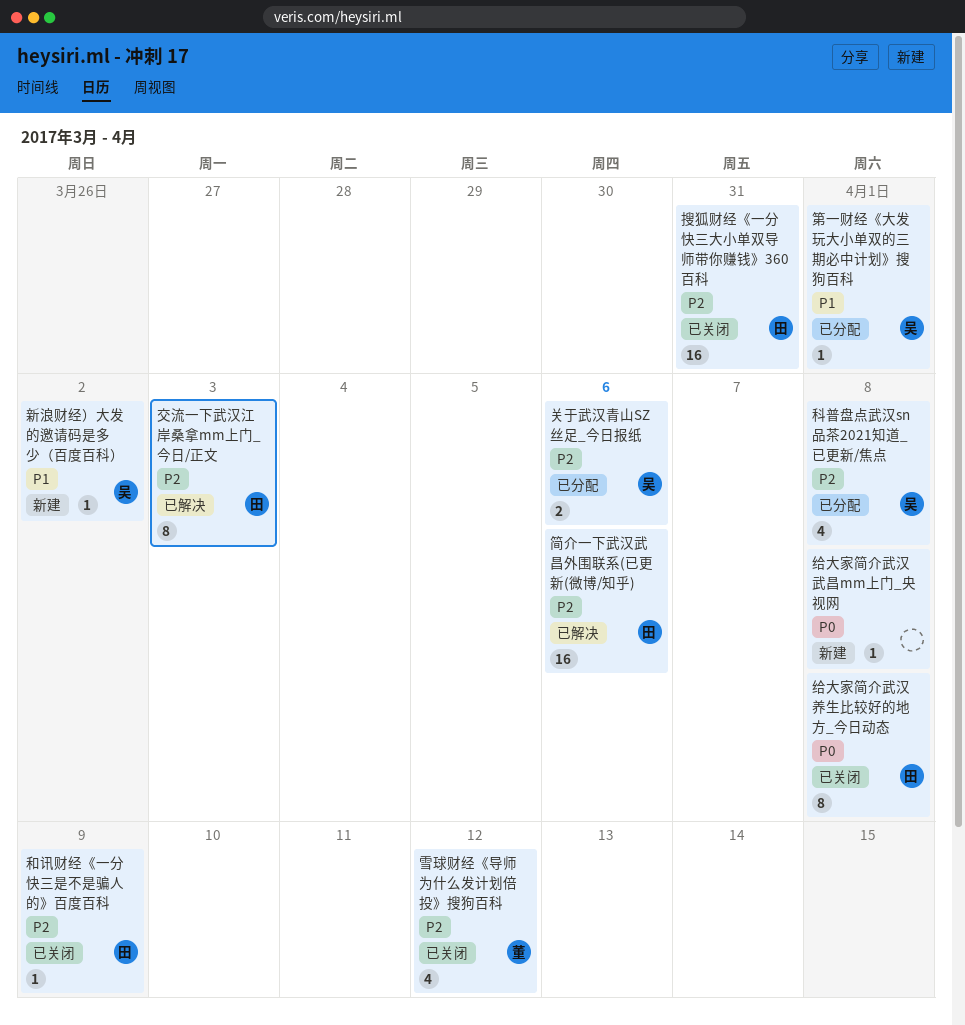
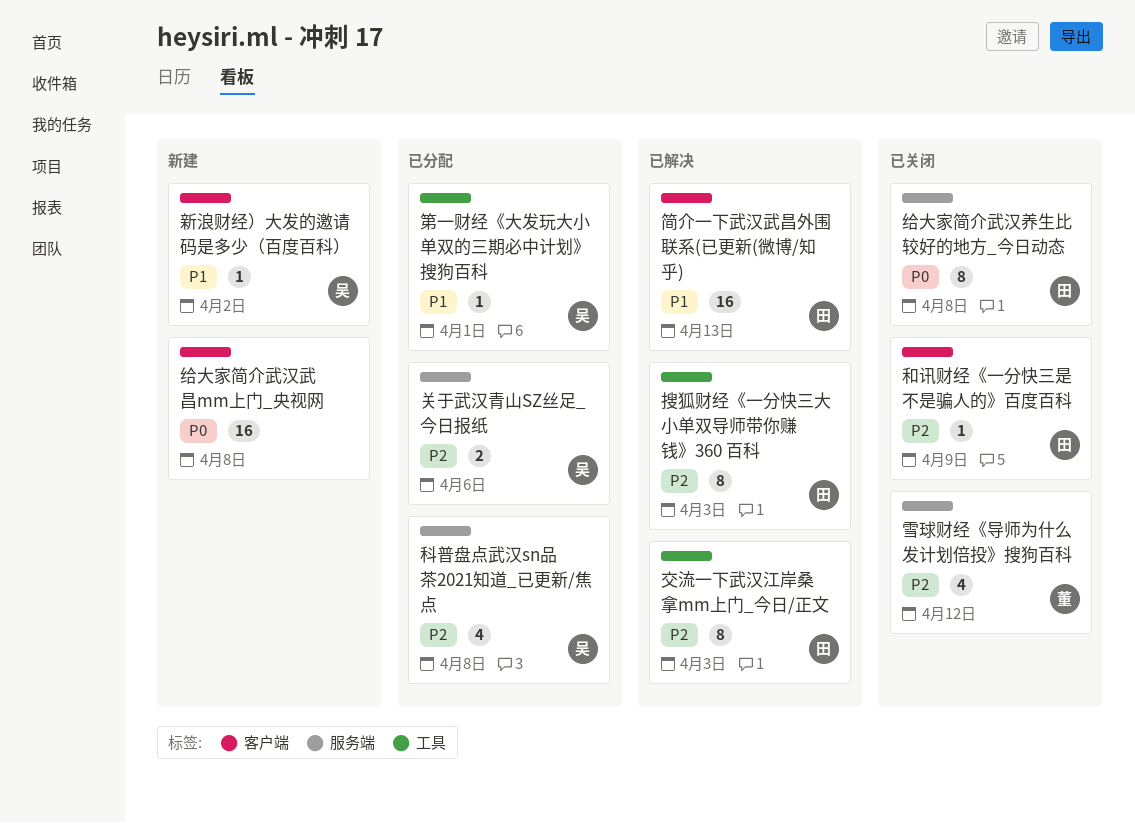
搜狐财经《一分快三大小单双导师带你赚钱》360 百科, status: 已关闭 -> 已解决
搜狐财经《一分快三大小单双导师带你赚钱》360 百科, estimate: 16 -> 8
搜狐财经《一分快三大小单双导师带你赚钱》360 百科, due: Mar 31 -> Apr 3
简介一下武汉武昌外围联系(已更新(微博/知乎), priority: P2 -> P1
简介一下武汉武昌外围联系(已更新(微博/知乎), due: Apr 6 -> Apr 13
给大家简介武汉武昌mm上门_央视网, estimate: 1 -> 16

